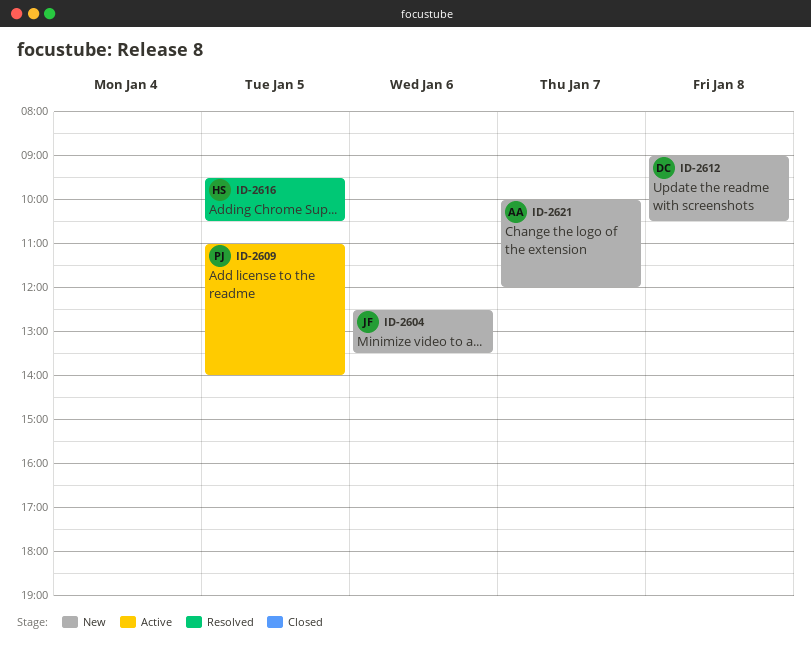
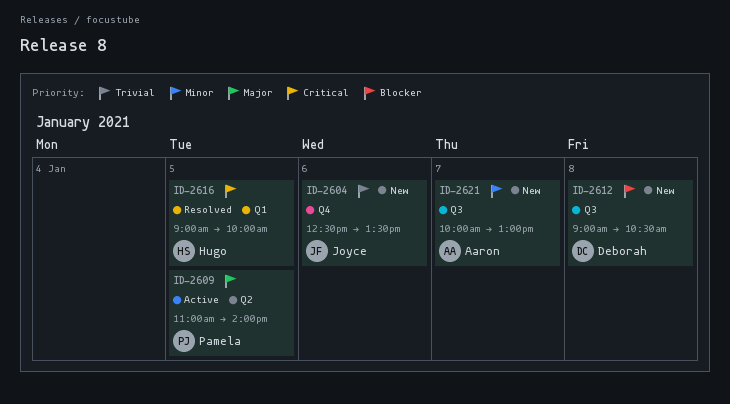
ID-2616, begins: 09:30 -> 09:00
ID-2616, ends: 10:30 -> 10:00
ID-2621, ends: 12:00 -> 13:00

